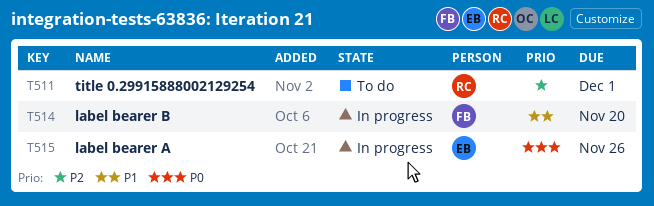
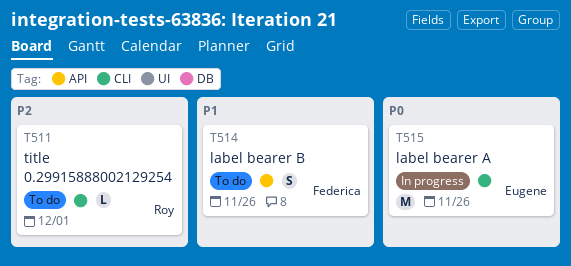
T514, status: In progress -> To do
T514, due: Nov 20 -> Nov 26

